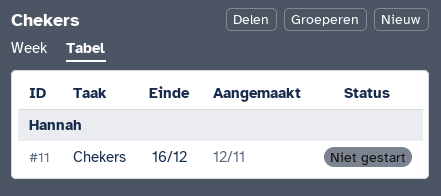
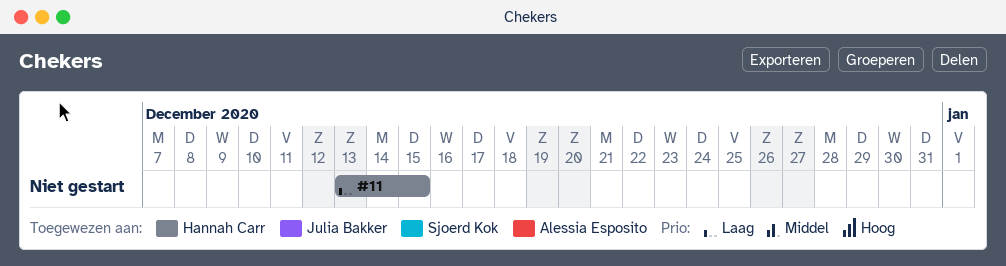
#11, due: Dec 16 -> Dec 15

